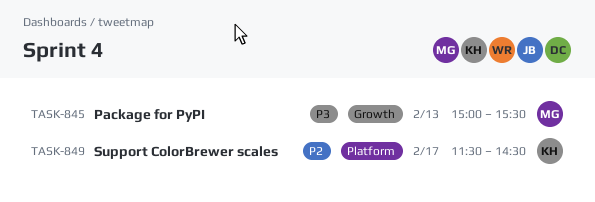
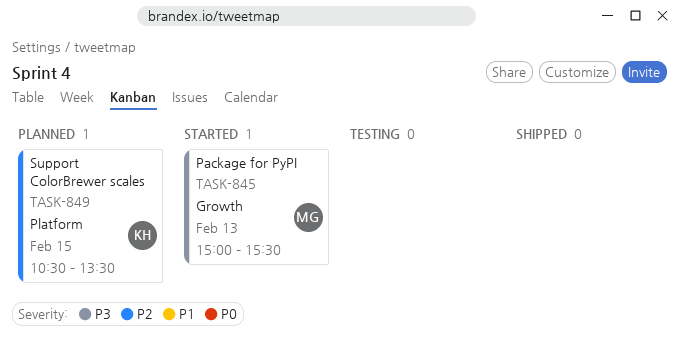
TASK-849, day: Feb 17 -> Feb 15
TASK-849, begins: 11:30 -> 10:30
TASK-849, ends: 14:30 -> 13:30

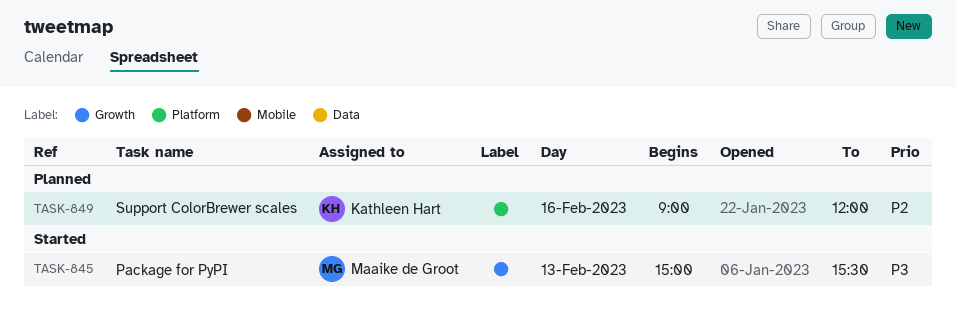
TASK-849, day: Feb 15 -> Feb 16
TASK-849, begins: 10:30 -> 09:00
TASK-849, ends: 13:30 -> 12:00

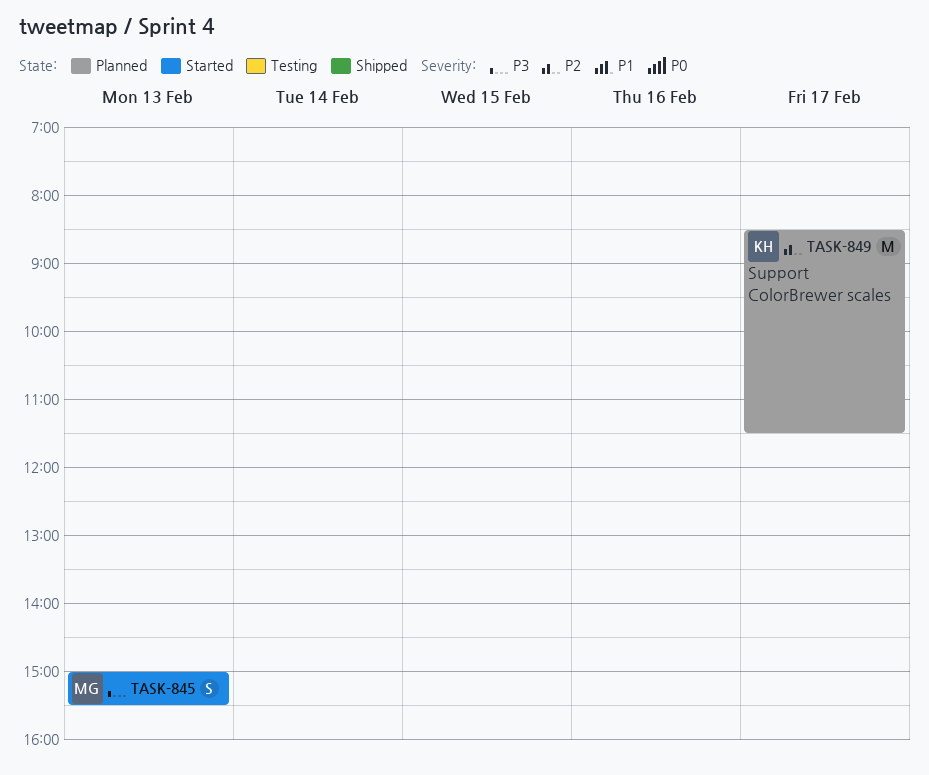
TASK-849, day: Feb 16 -> Feb 17
TASK-849, begins: 09:00 -> 08:30
TASK-849, ends: 12:00 -> 11:30

